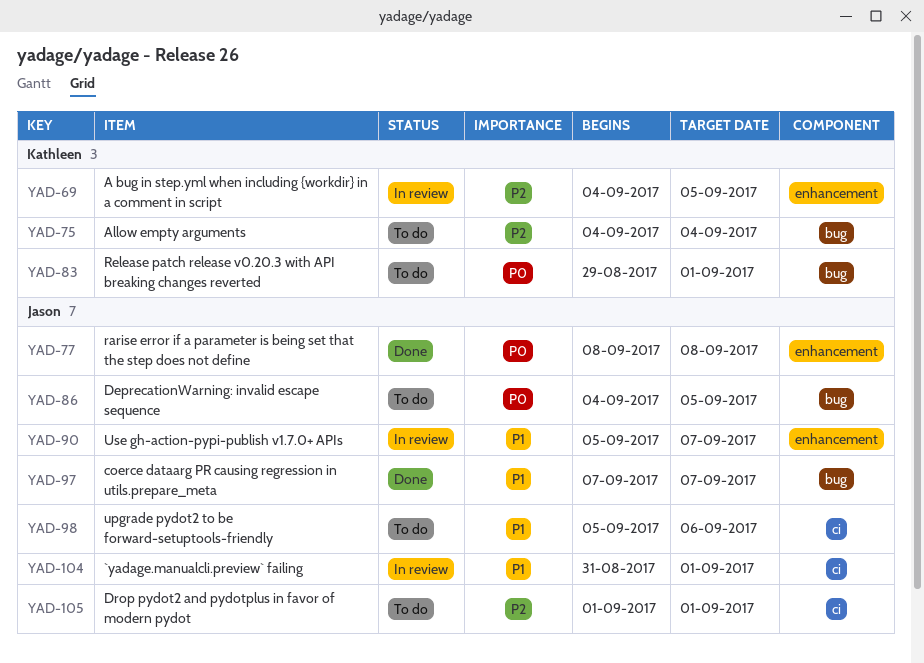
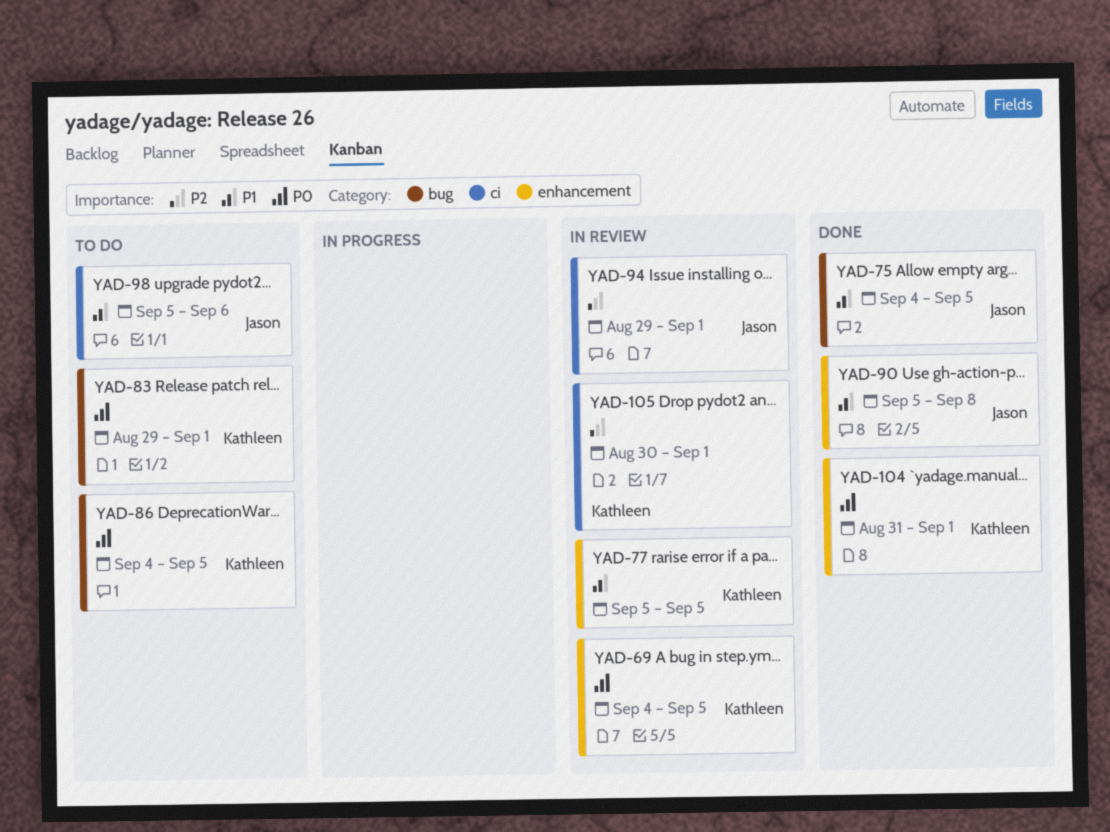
YAD-69, priority: P2 -> P0
YAD-75, status: To do -> Done
YAD-75, owner: Kathleen -> Jason
YAD-75, priority: P2 -> P1
YAD-75, due: Sep 4 -> Sep 5
YAD-77, status: Done -> In review
YAD-77, owner: Jason -> Kathleen
YAD-77, priority: P0 -> P1
YAD-77, start: Sep 8 -> Sep 5
YAD-77, due: Sep 8 -> Sep 5
YAD-86, owner: Jason -> Kathleen
YAD-90, status: In review -> Done
YAD-90, due: Sep 7 -> Sep 8
YAD-94: none -> present
YAD-97: present -> none
YAD-104, status: In review -> Done
YAD-104, owner: Jason -> Kathleen
YAD-104, priority: P1 -> P0
YAD-104, label: ci -> enhancement
YAD-105, status: To do -> In review
YAD-105, owner: Jason -> Kathleen
YAD-105, start: Sep 1 -> Aug 30

